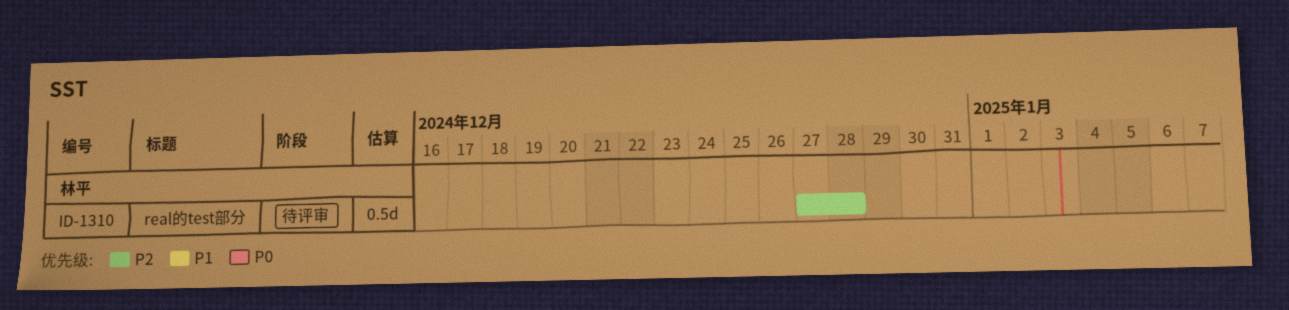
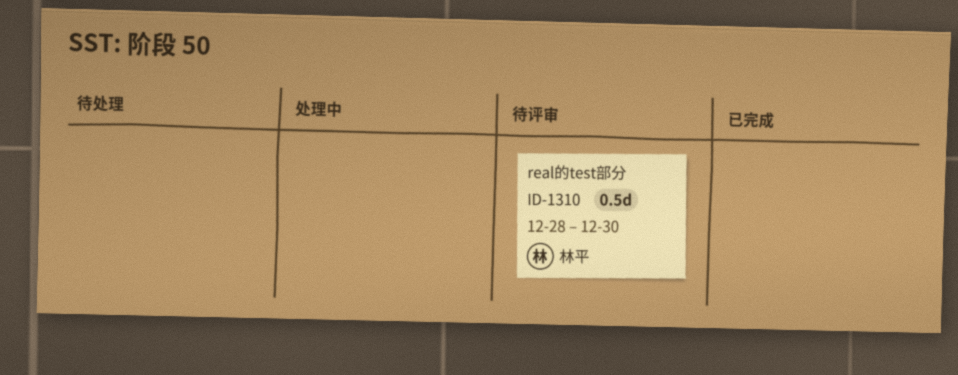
ID-1310, start: Dec 27 -> Dec 28
ID-1310, due: Dec 28 -> Dec 30

